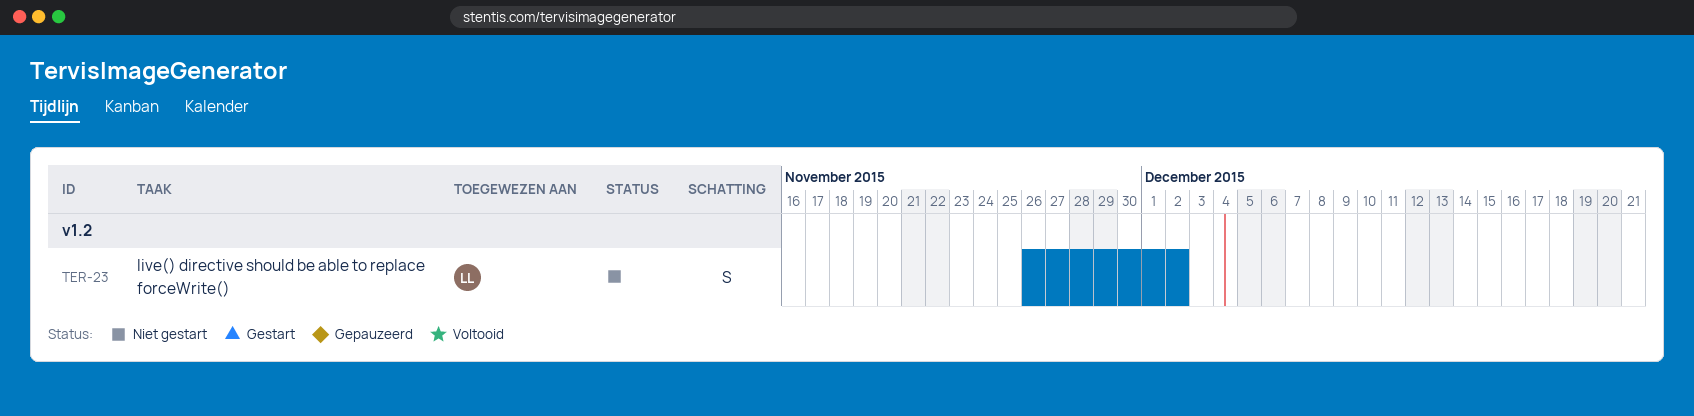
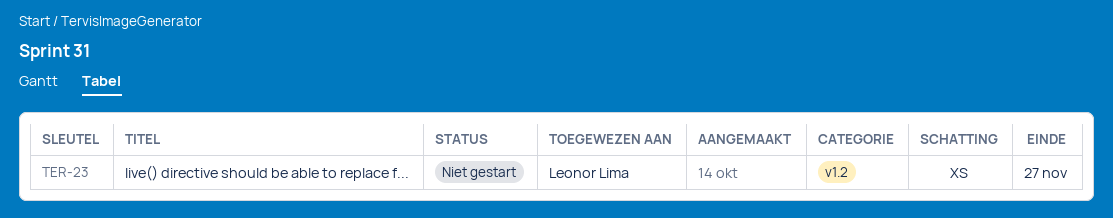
TER-23, estimate: S -> XS
TER-23, due: Dec 2 -> Nov 27

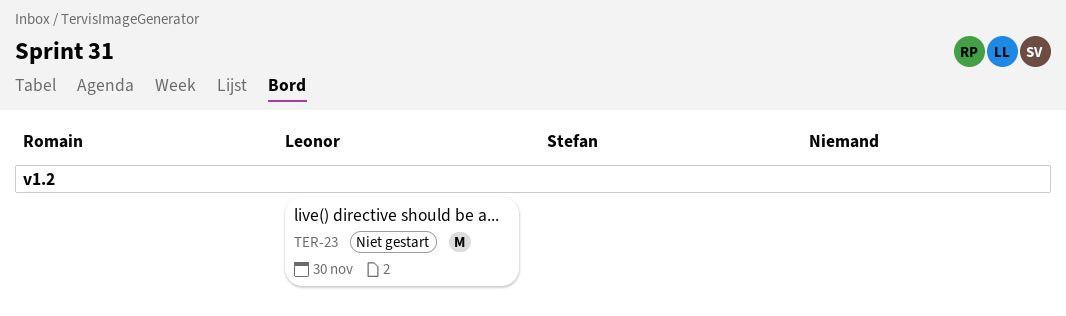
TER-23, estimate: XS -> M
TER-23, due: Nov 27 -> Nov 30

